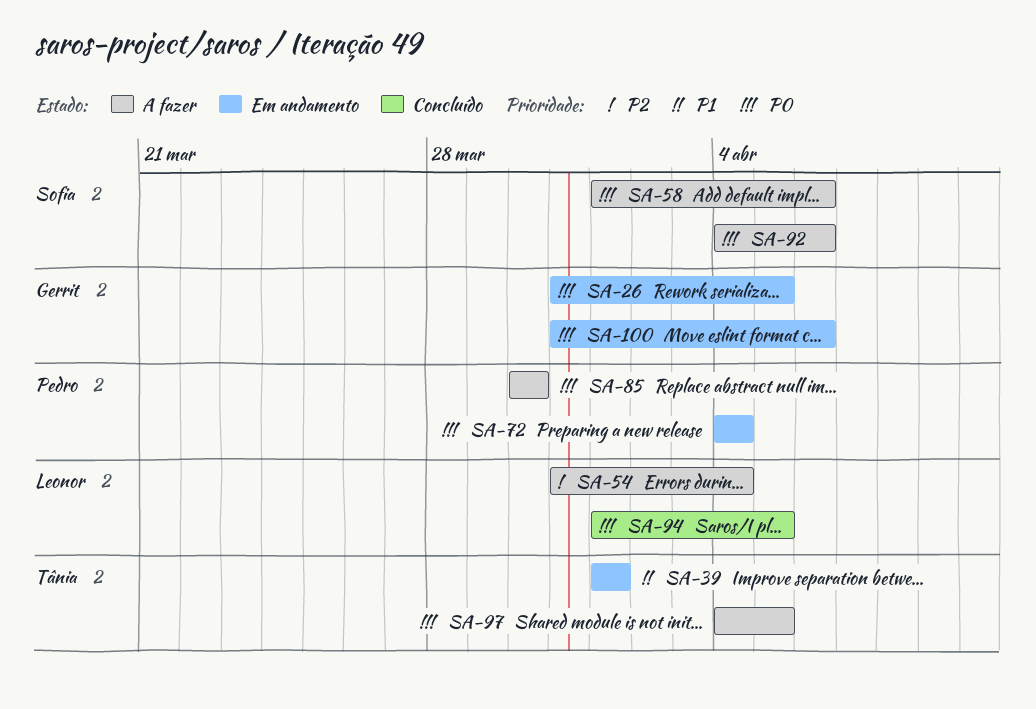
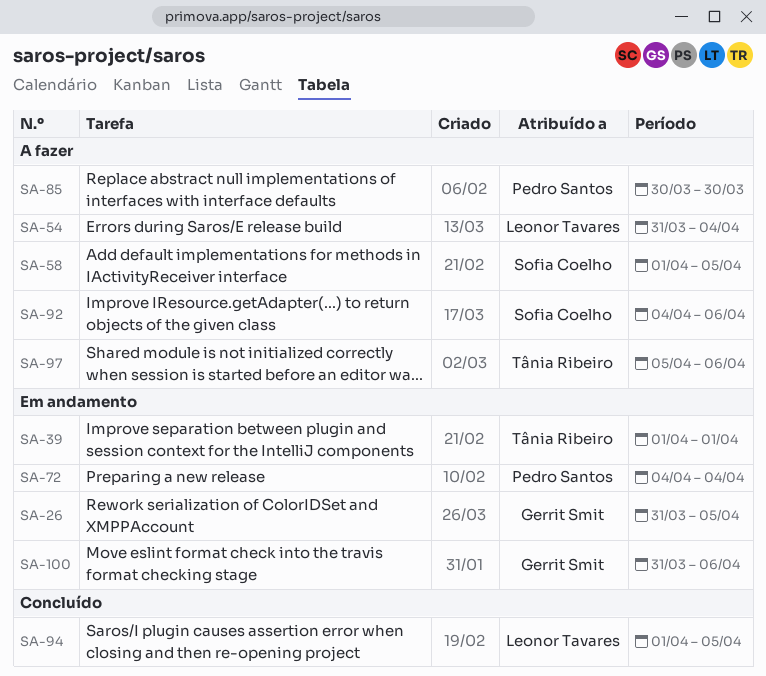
SA-58, due: Apr 6 -> Apr 5
SA-97, start: Apr 4 -> Apr 5
SA-97, due: Apr 5 -> Apr 6

